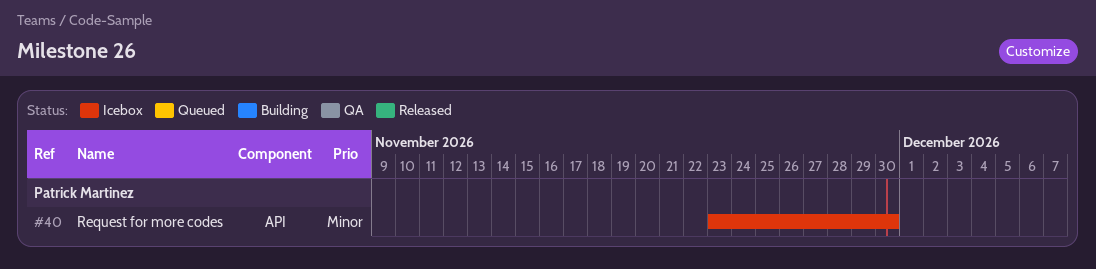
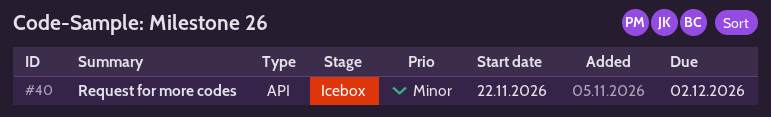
#40, start: Nov 23 -> Nov 22
#40, due: Nov 30 -> Dec 2

